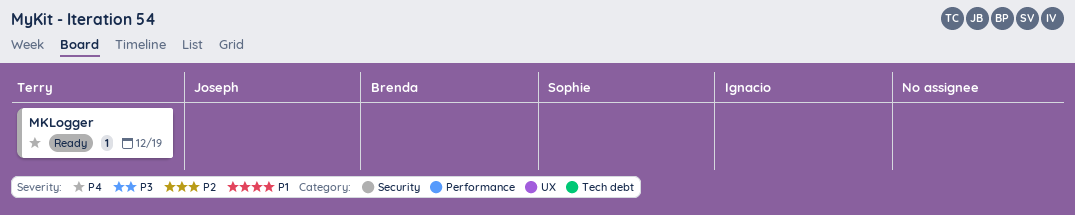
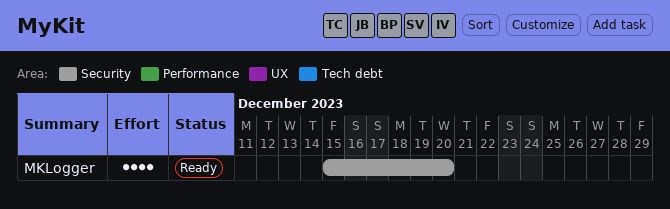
MKLogger, estimate: 1 -> 4
MKLogger, due: Dec 19 -> Dec 20

